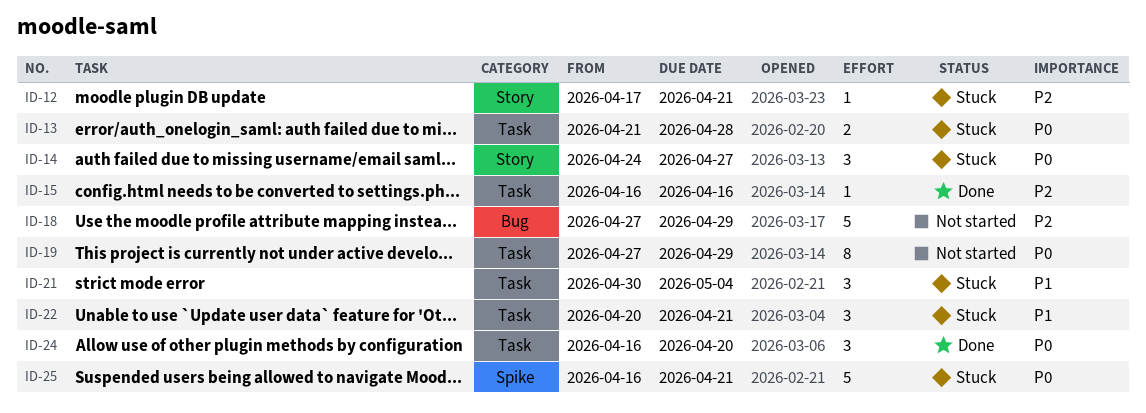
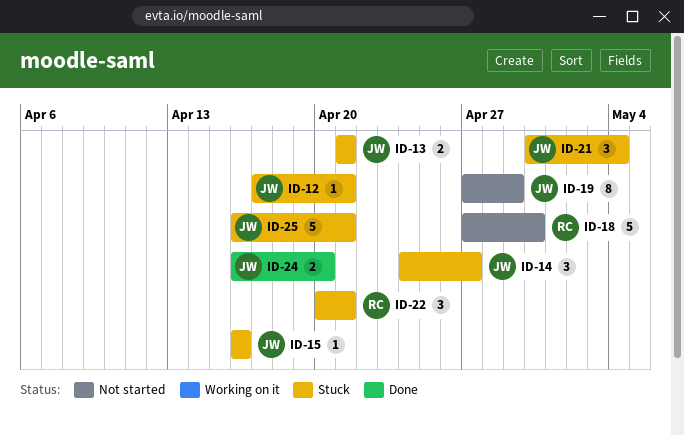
ID-13, due: Apr 28 -> Apr 21
ID-15, status: Done -> Stuck
ID-18, due: Apr 29 -> Apr 30
ID-24, estimate: 3 -> 2

